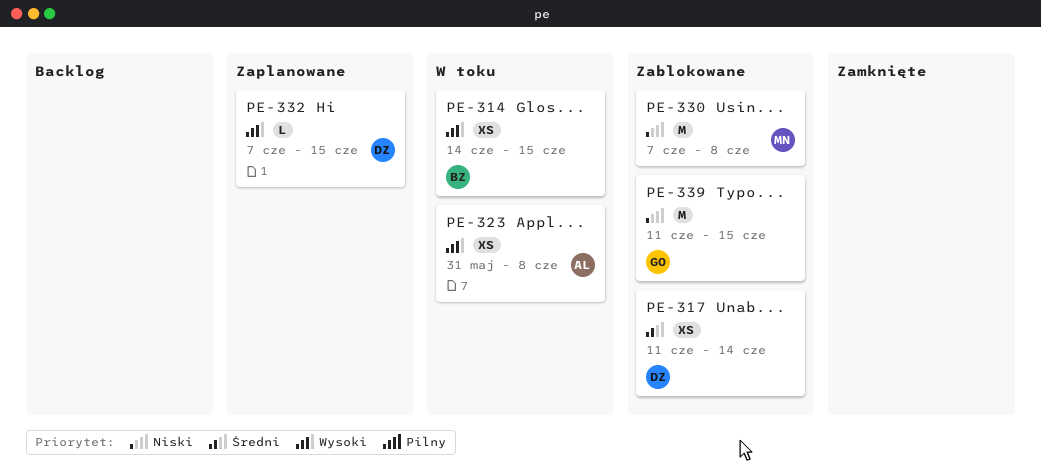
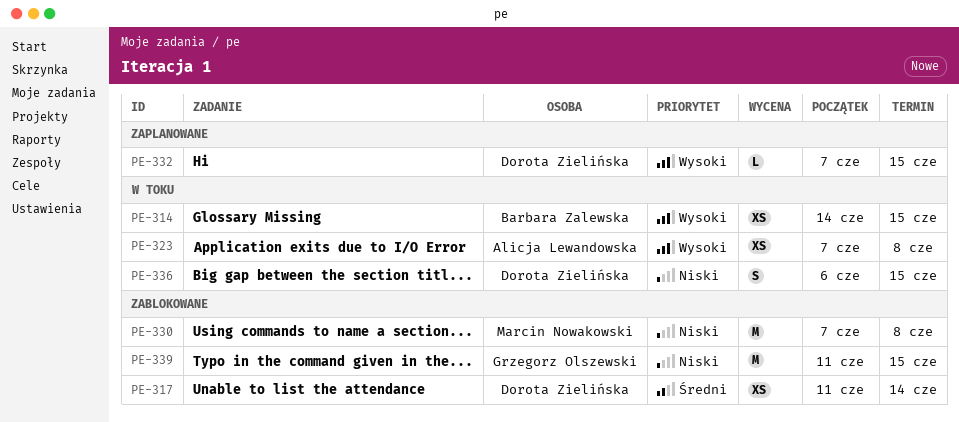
PE-323, start: May 31 -> Jun 7
PE-336: none -> present

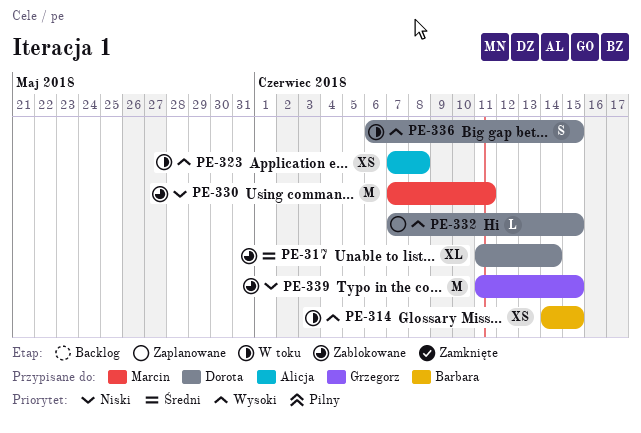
PE-317, estimate: XS -> XL
PE-330, due: Jun 8 -> Jun 11
PE-336, priority: Niski -> Wysoki

